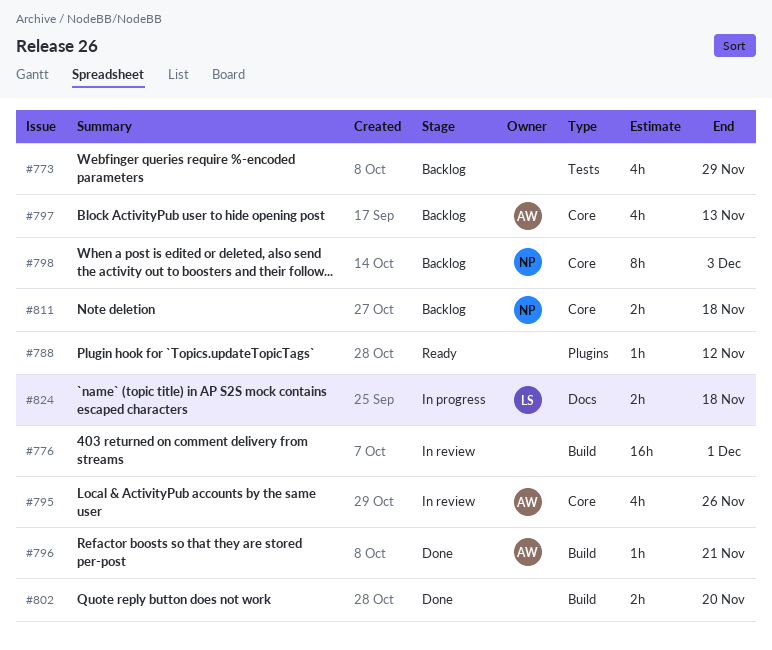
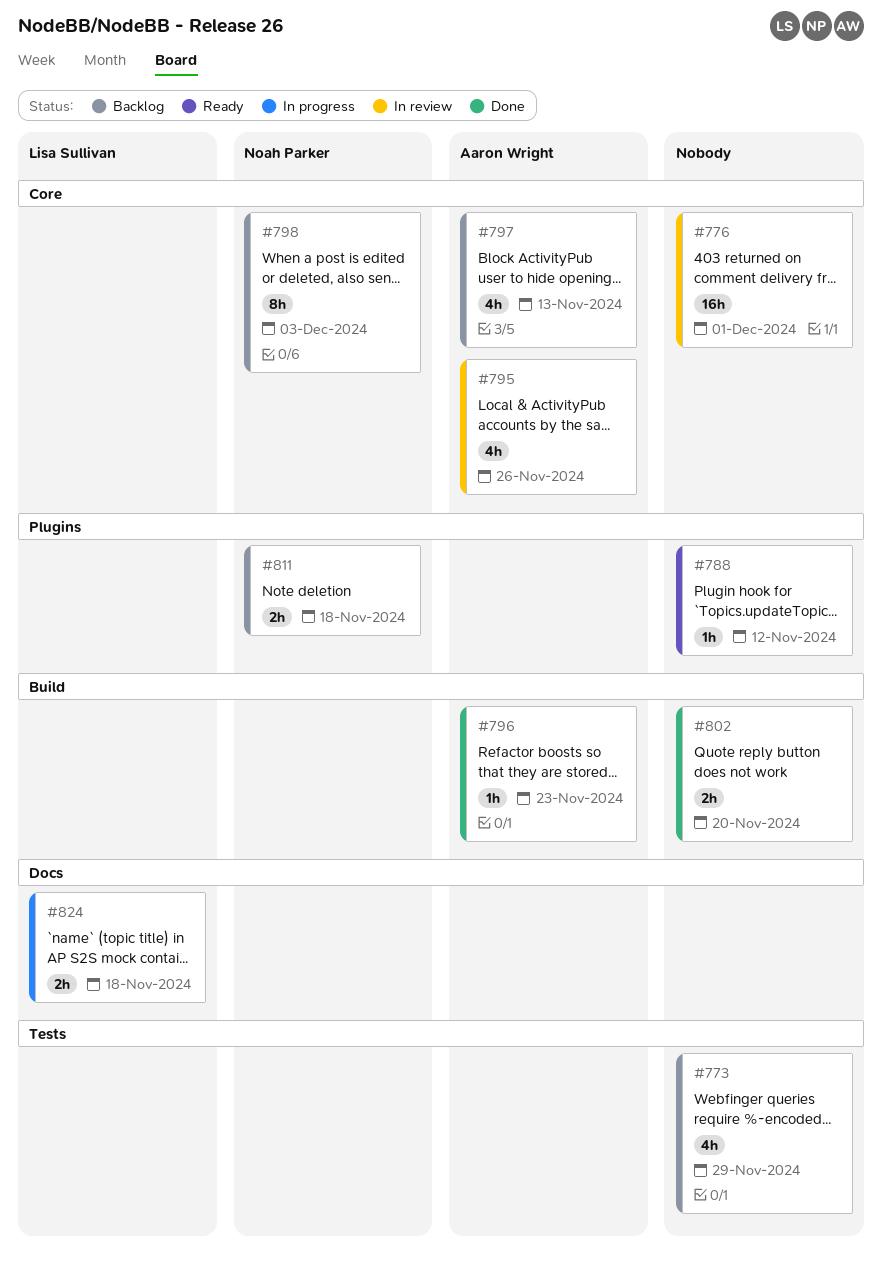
#776, label: Build -> Core
#796, due: Nov 21 -> Nov 23
#811, label: Core -> Plugins

